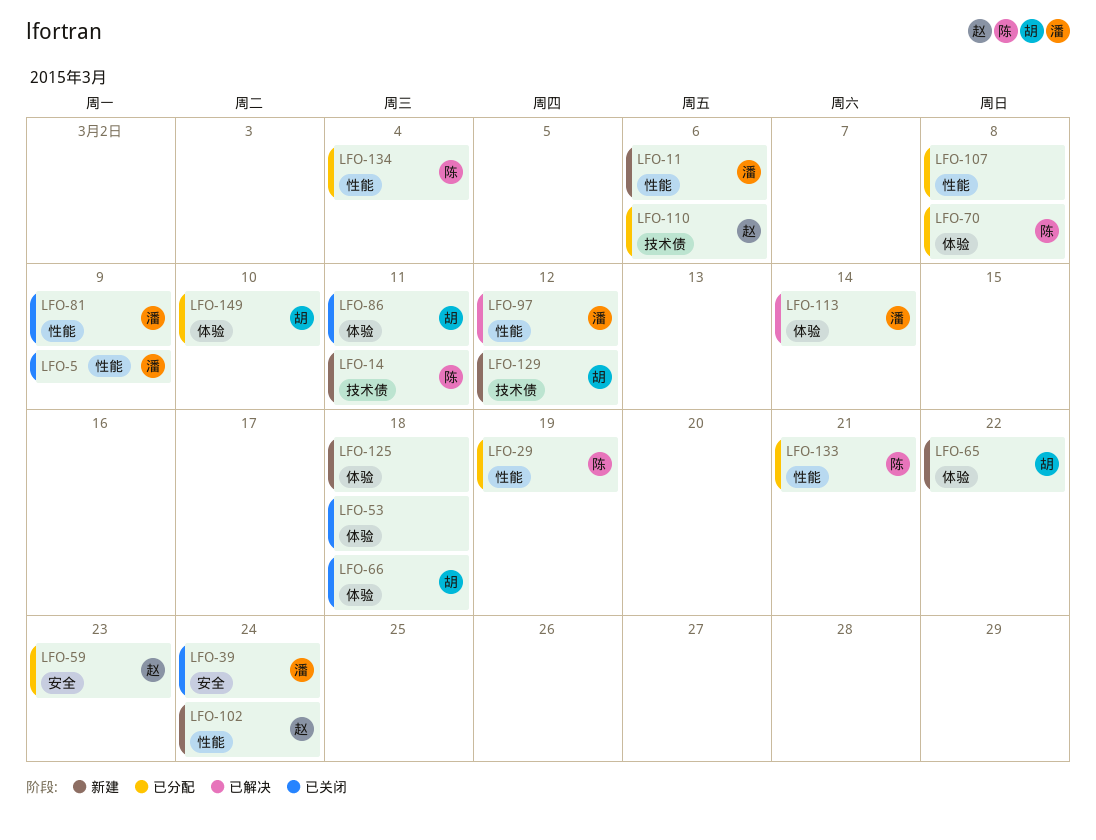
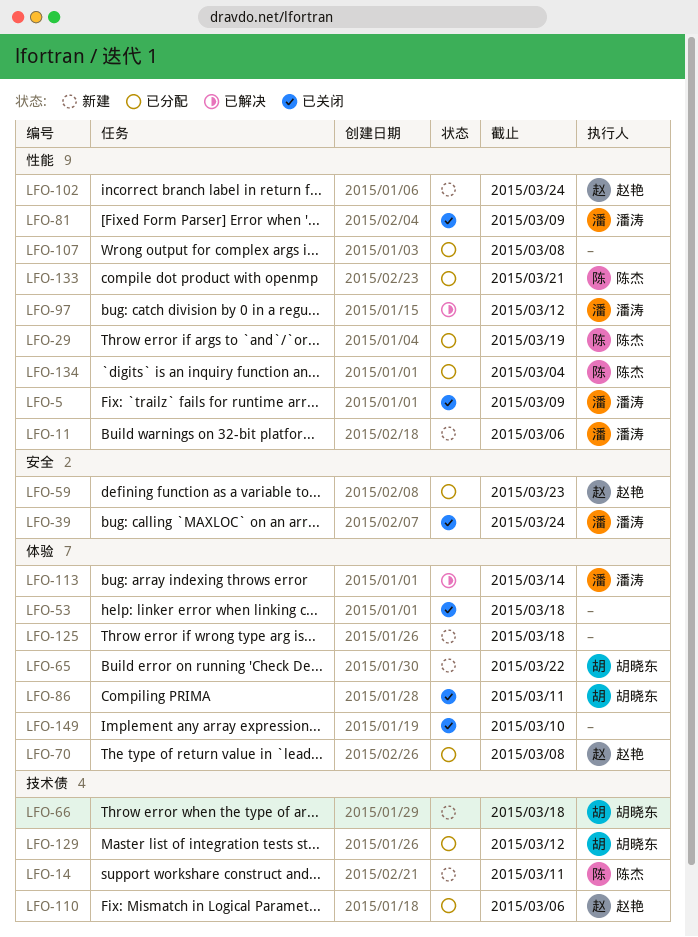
LFO-66, status: 已关闭 -> 新建
LFO-66, label: 体验 -> 技术债
LFO-70, owner: 陈杰 -> 赵艳
LFO-129, status: 新建 -> 已分配
LFO-149, status: 已分配 -> 已关闭
LFO-149, owner: 胡晓东 -> none

